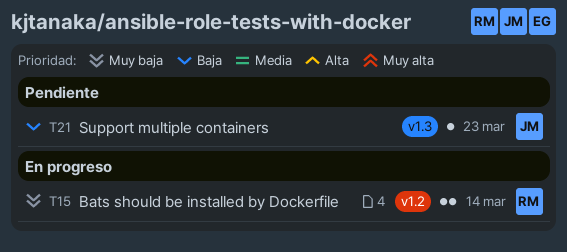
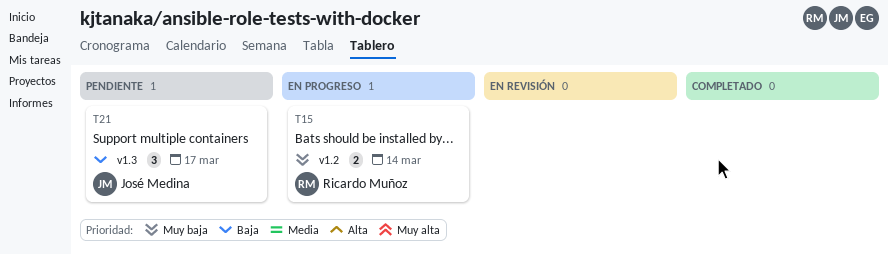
T21, estimate: 1 -> 3
T21, due: Mar 23 -> Mar 17

